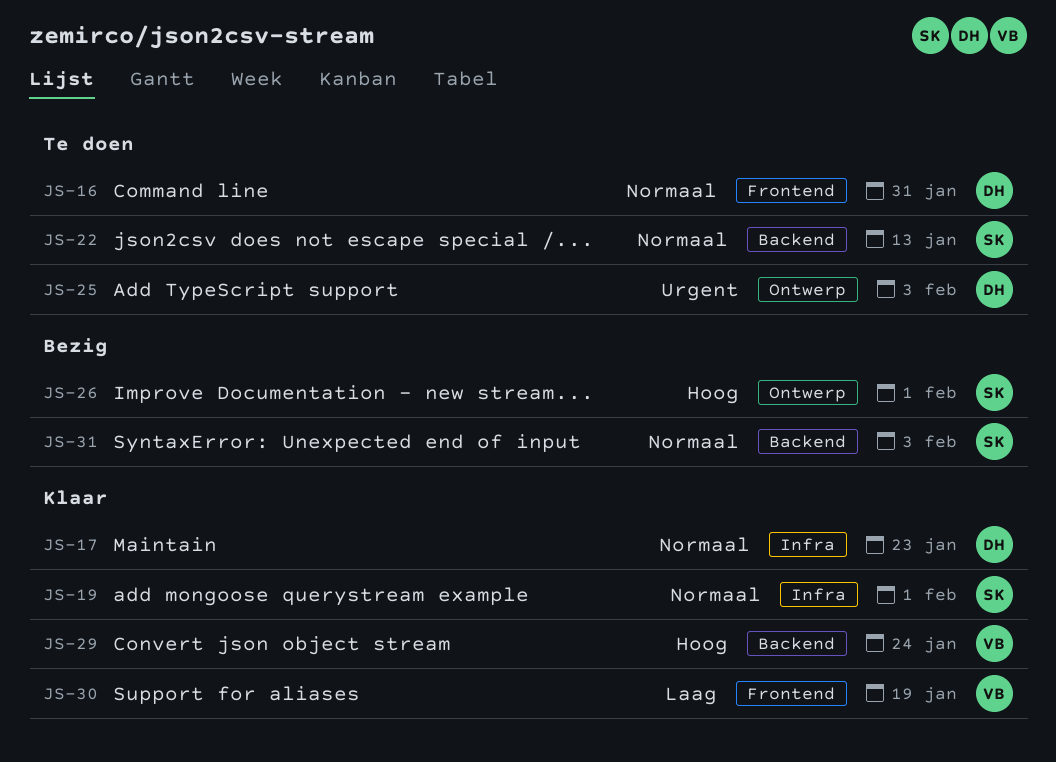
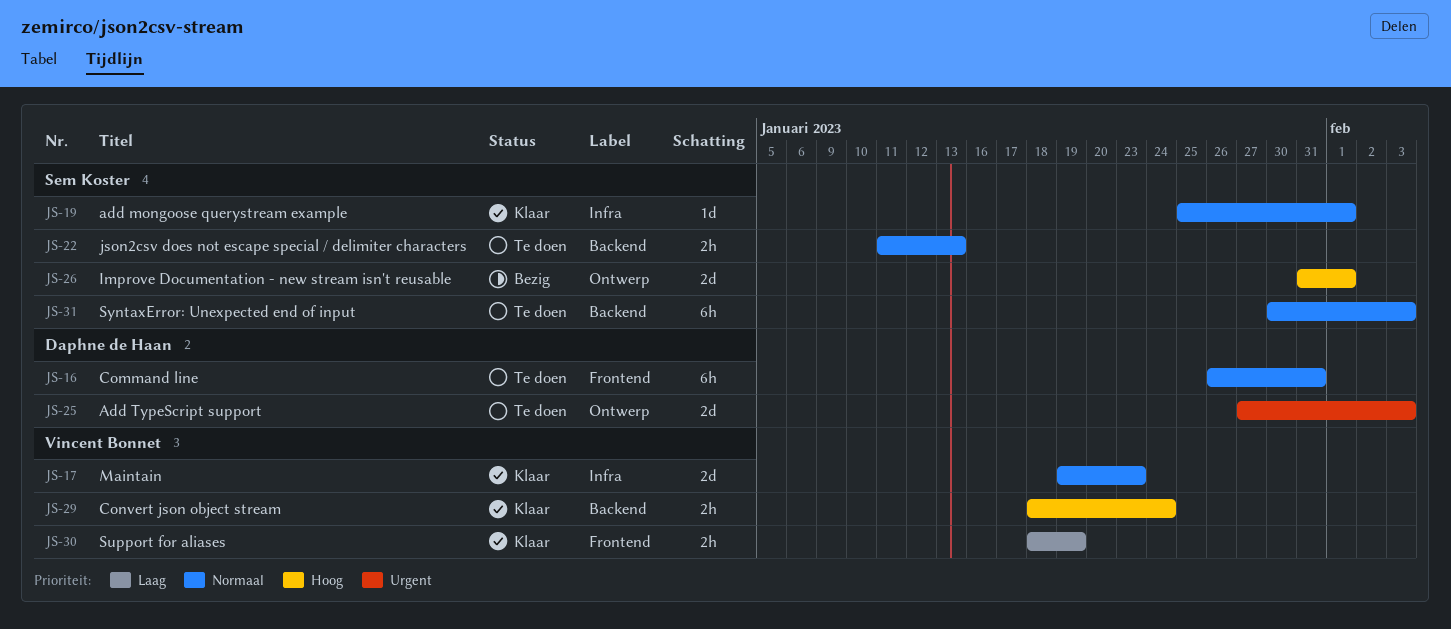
JS-17, owner: Daphne de Haan -> Vincent Bonnet
JS-31, status: Bezig -> Te doen

